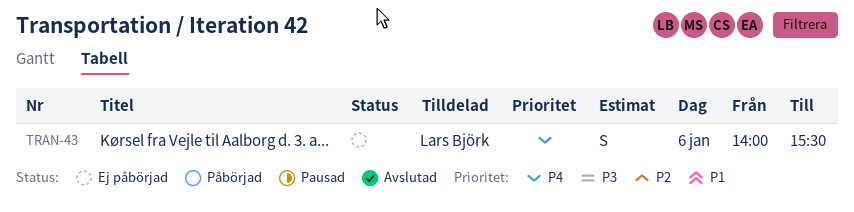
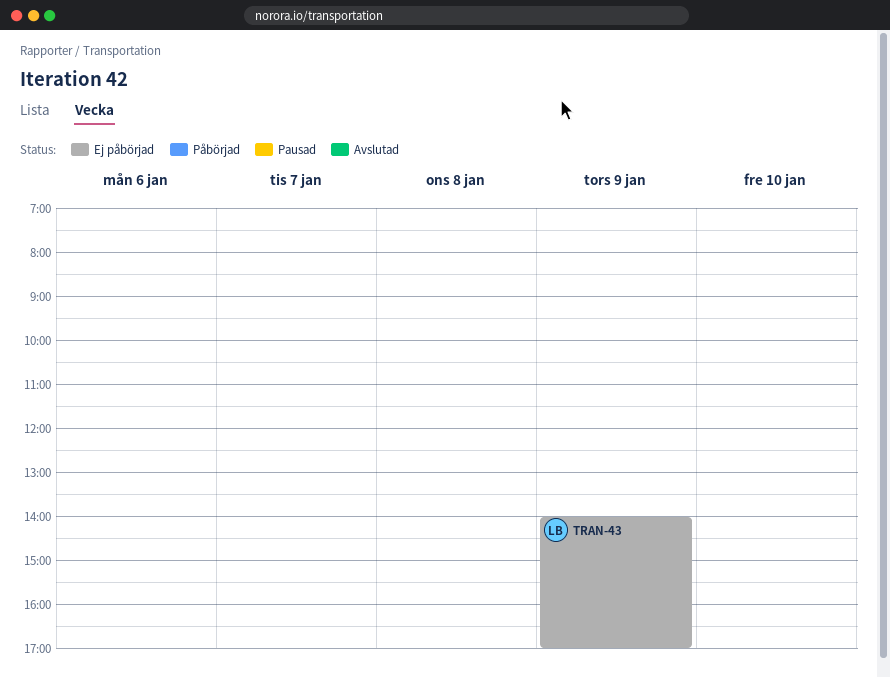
TRAN-43, day: Jan 6 -> Jan 9
TRAN-43, ends: 15:30 -> 17:00

